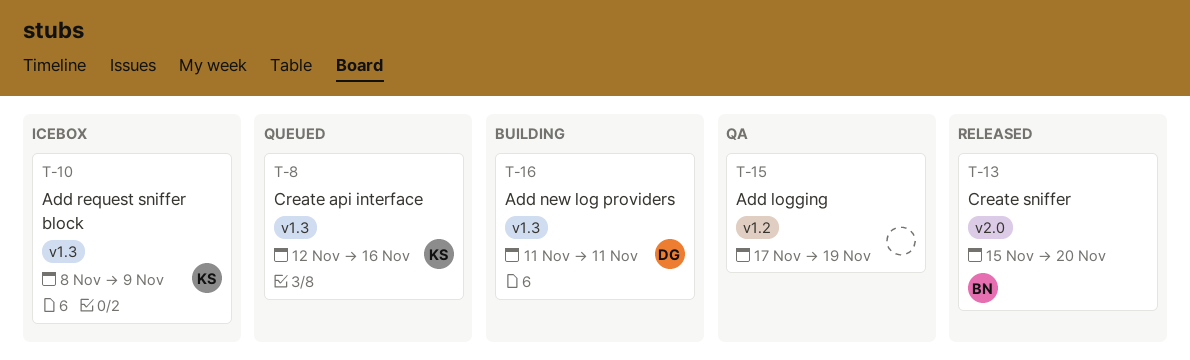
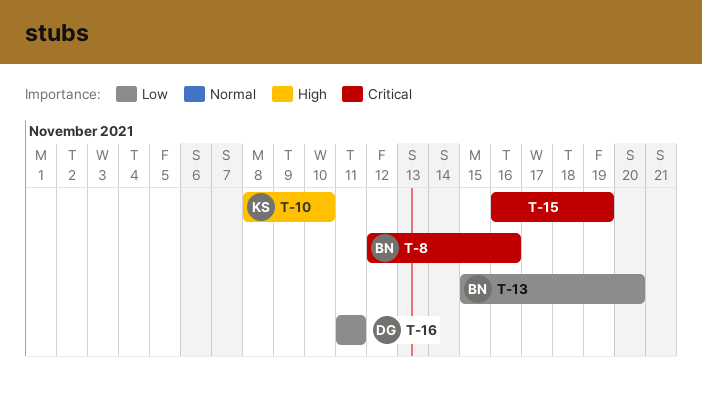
T-8, owner: KS -> BN
T-10, due: Nov 9 -> Nov 10
T-15, start: Nov 17 -> Nov 16

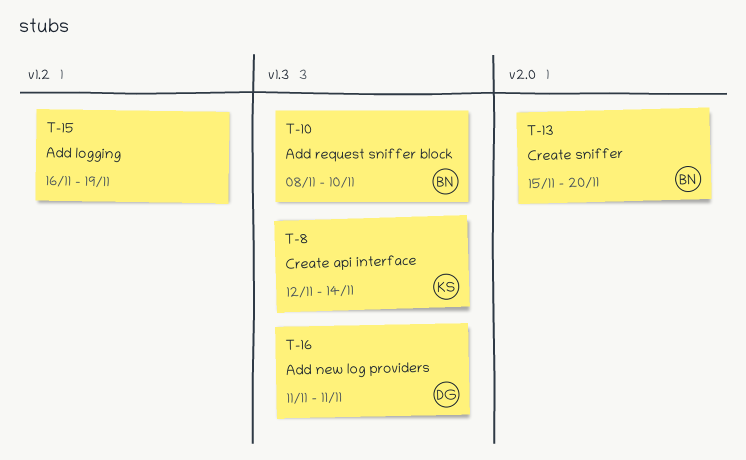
T-8, owner: BN -> KS
T-8, due: Nov 16 -> Nov 14
T-10, owner: KS -> BN

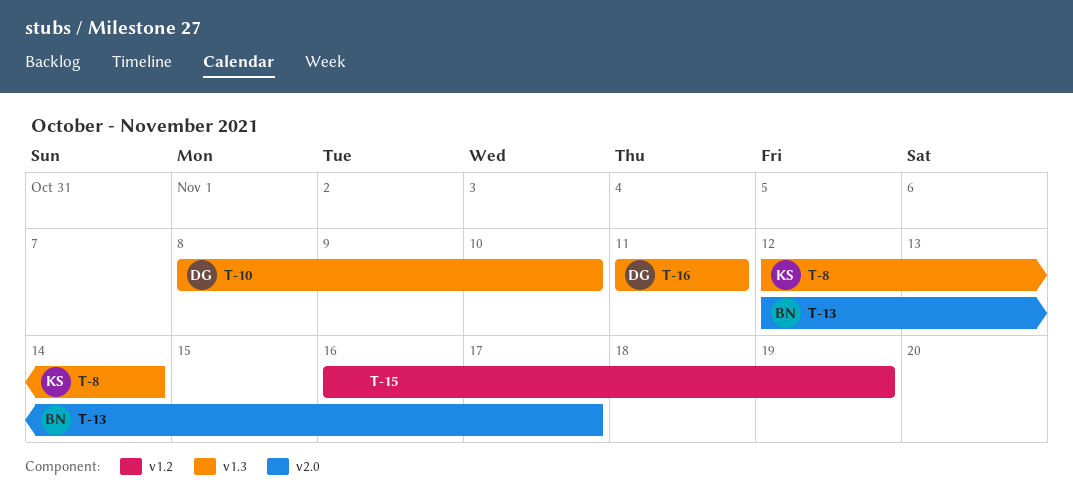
T-10, owner: BN -> DG
T-13, start: Nov 15 -> Nov 12
T-13, due: Nov 20 -> Nov 17

